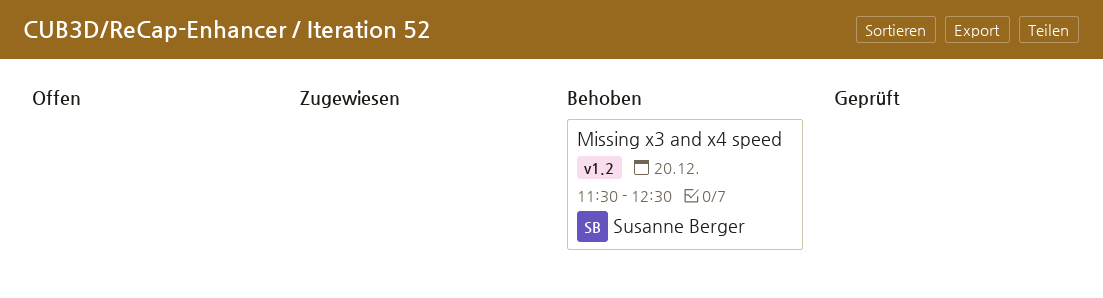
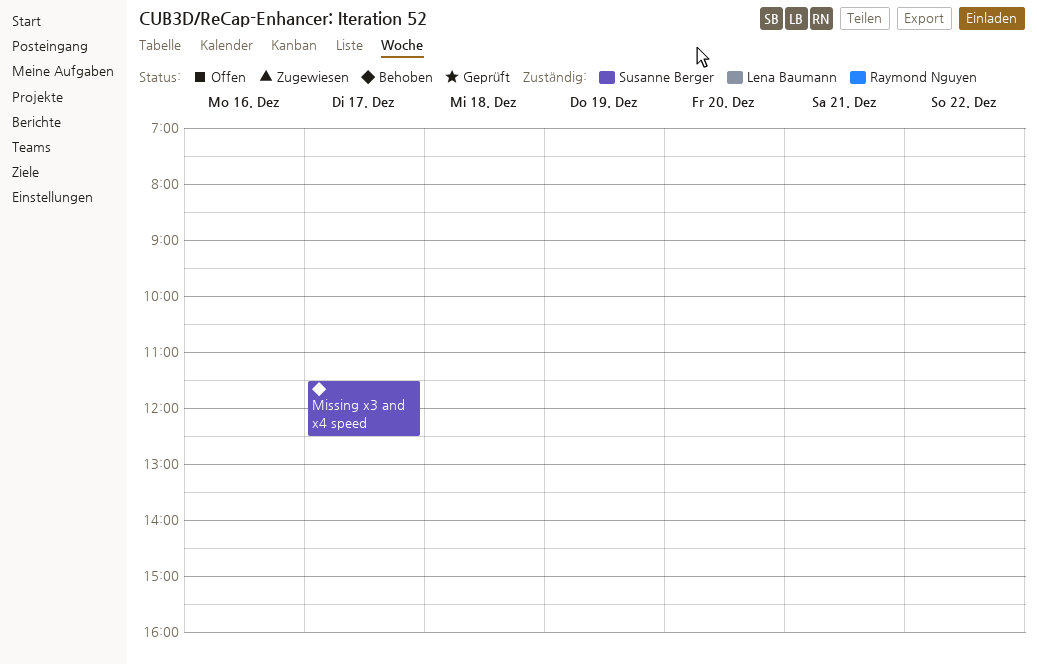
Missing x3 and x4 speed, day: Dec 20 -> Dec 17

